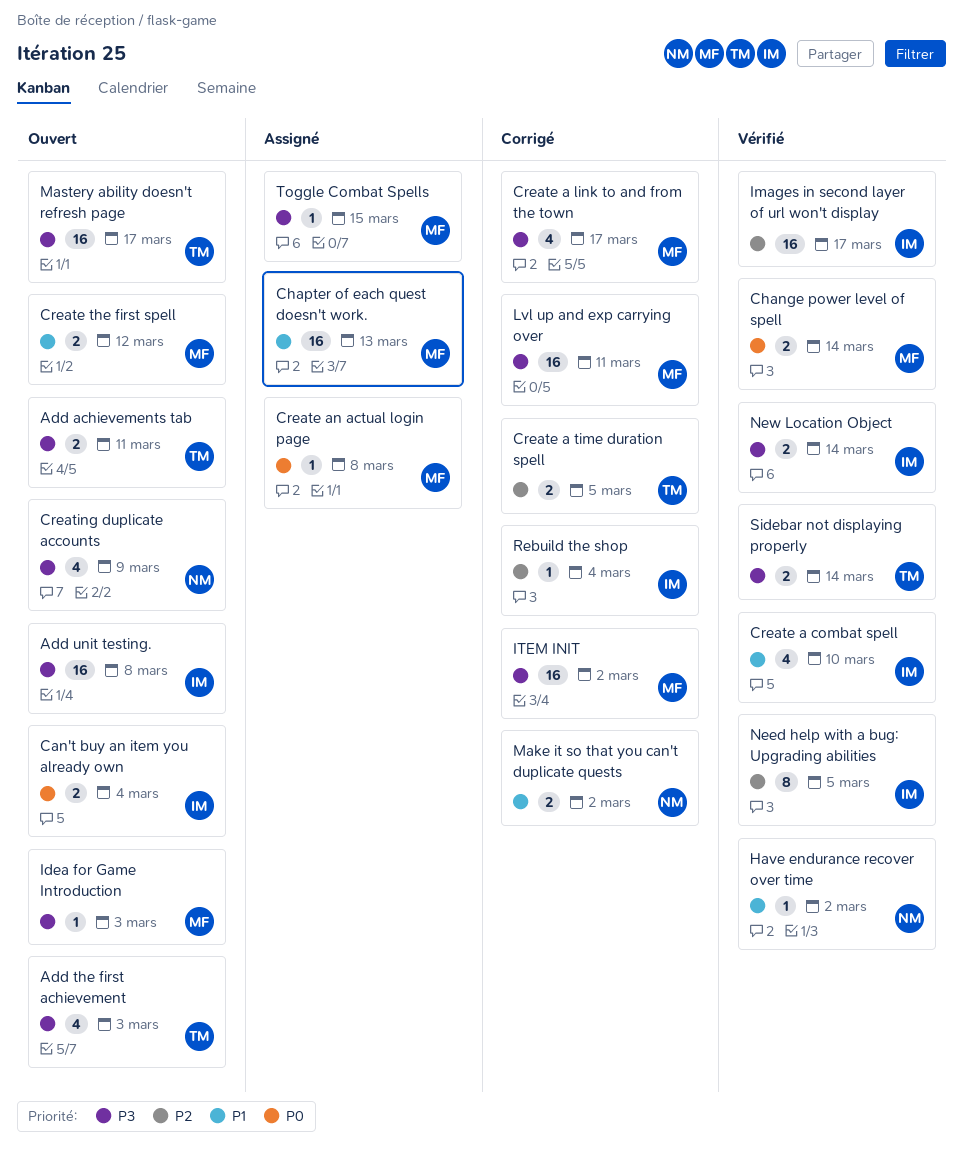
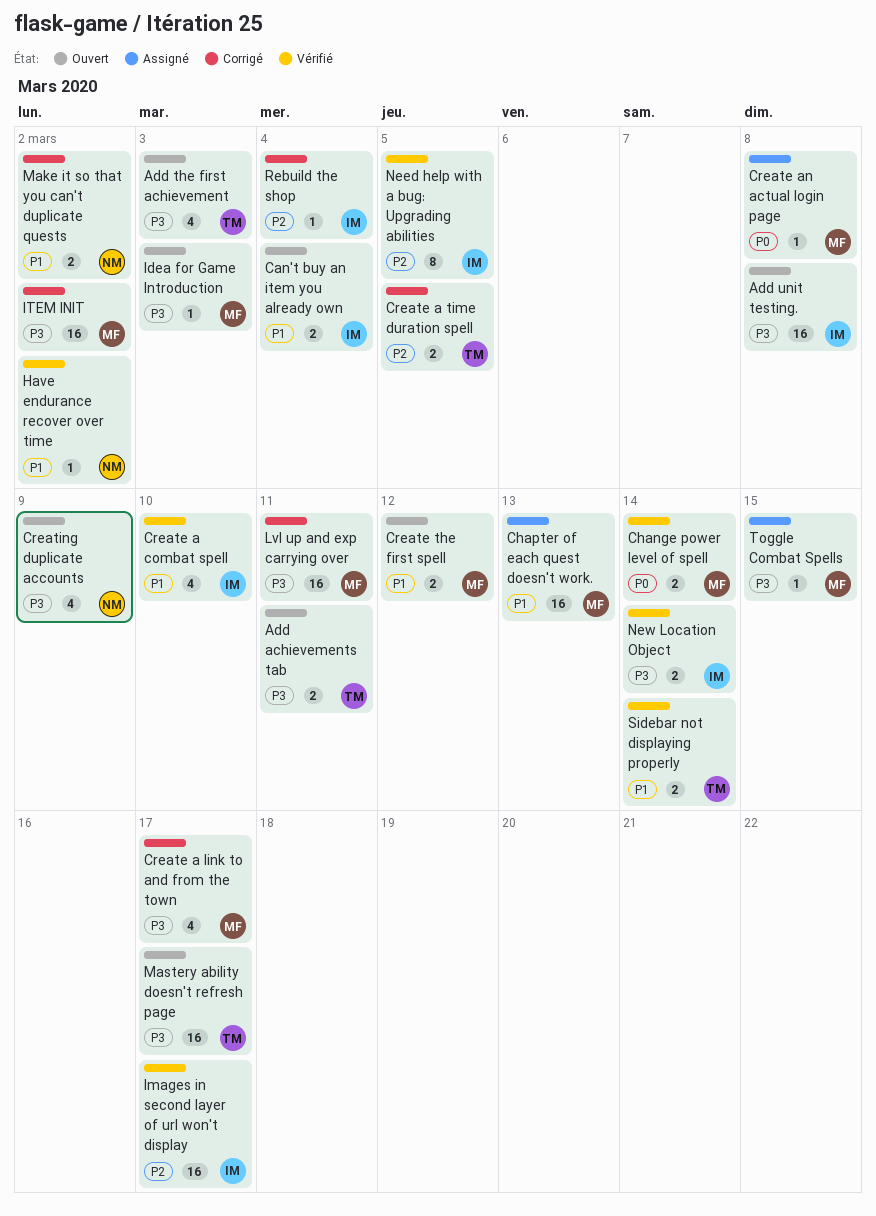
Can't buy an item you already own, priority: P0 -> P1
Sidebar not displaying properly, priority: P3 -> P1

